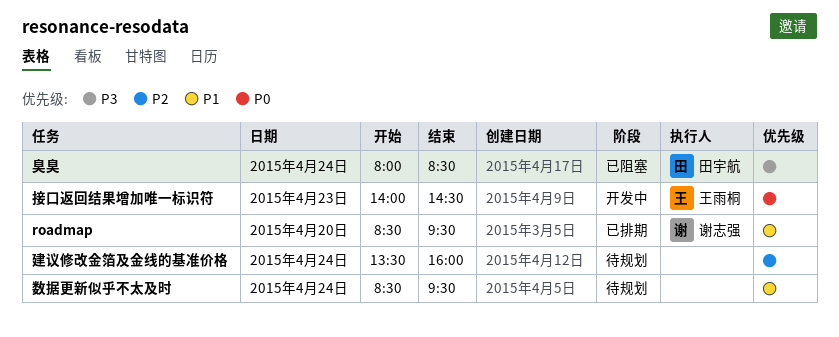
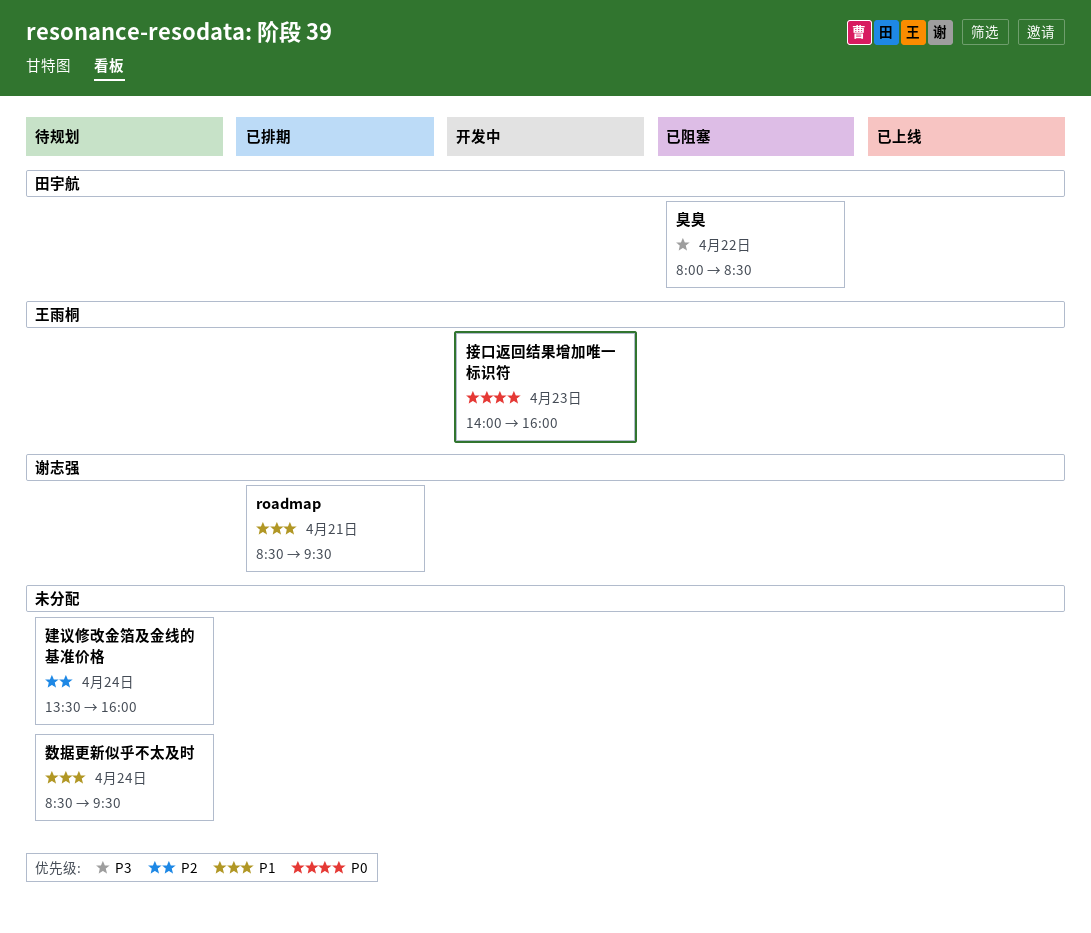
roadmap, day: Apr 20 -> Apr 21
接口返回结果增加唯一标识符, ends: 14:30 -> 16:00
臭臭, day: Apr 24 -> Apr 22

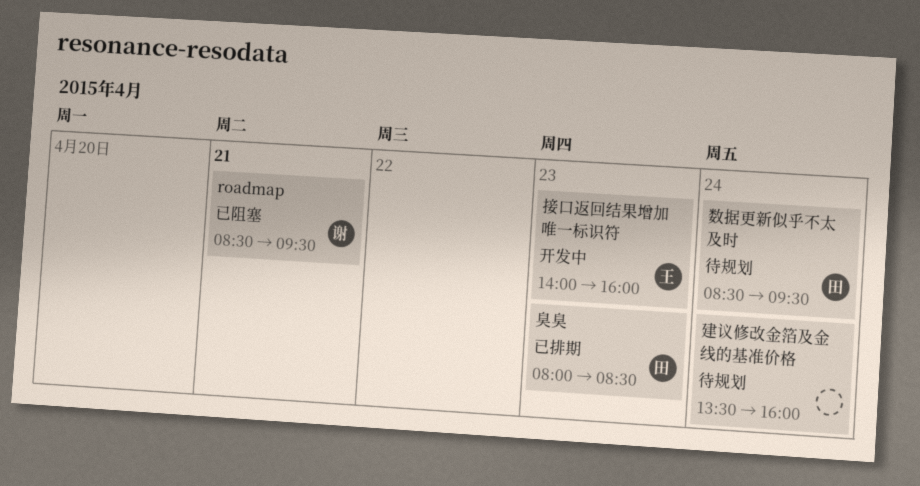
roadmap, status: 已排期 -> 已阻塞
数据更新似乎不太及时, owner: none -> 田宇航
臭臭, status: 已阻塞 -> 已排期
臭臭, day: Apr 22 -> Apr 23

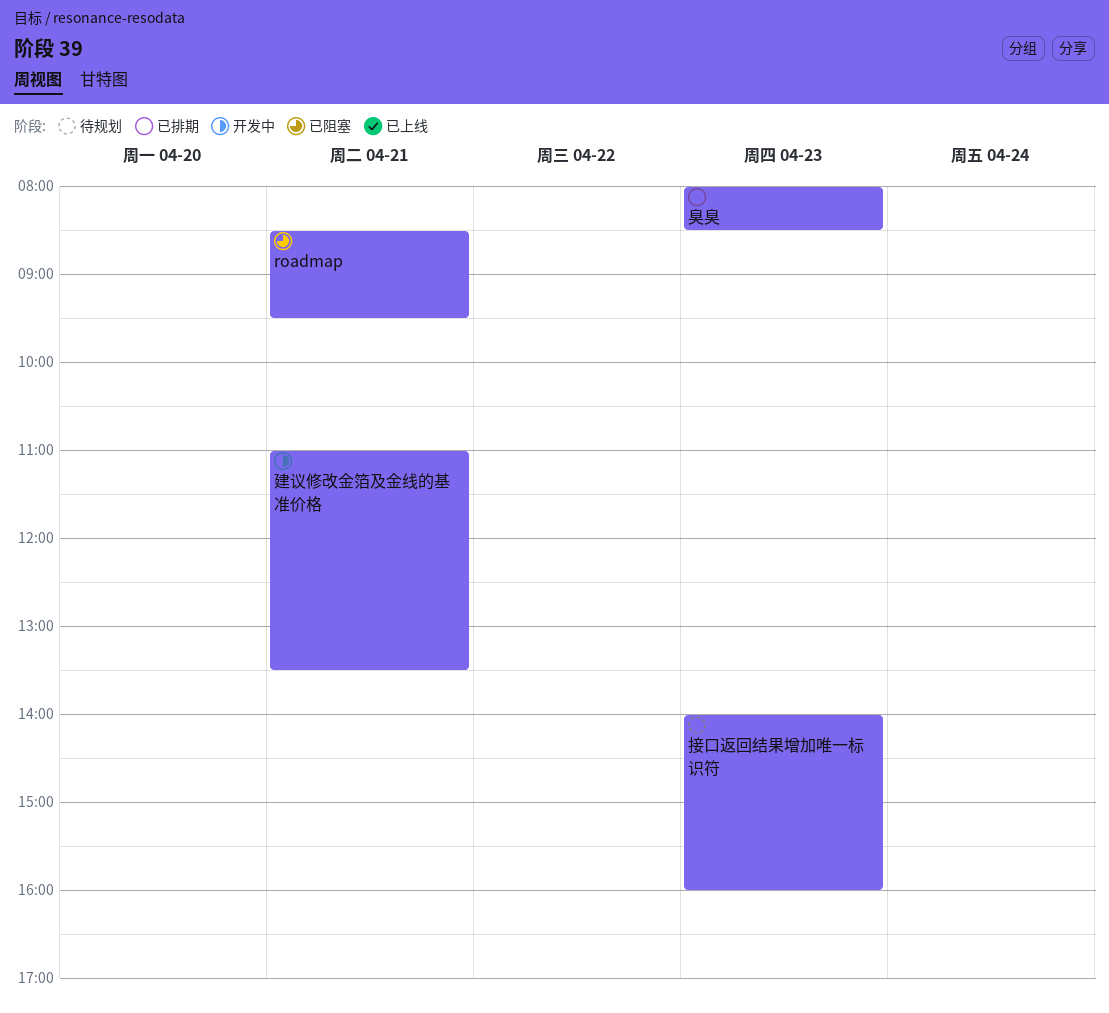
建议修改金箔及金线的基准价格, status: 待规划 -> 开发中
建议修改金箔及金线的基准价格, day: Apr 24 -> Apr 21
建议修改金箔及金线的基准价格, begins: 13:30 -> 11:00
建议修改金箔及金线的基准价格, ends: 16:00 -> 13:30
接口返回结果增加唯一标识符, status: 开发中 -> 待规划
数据更新似乎不太及时: present -> none

